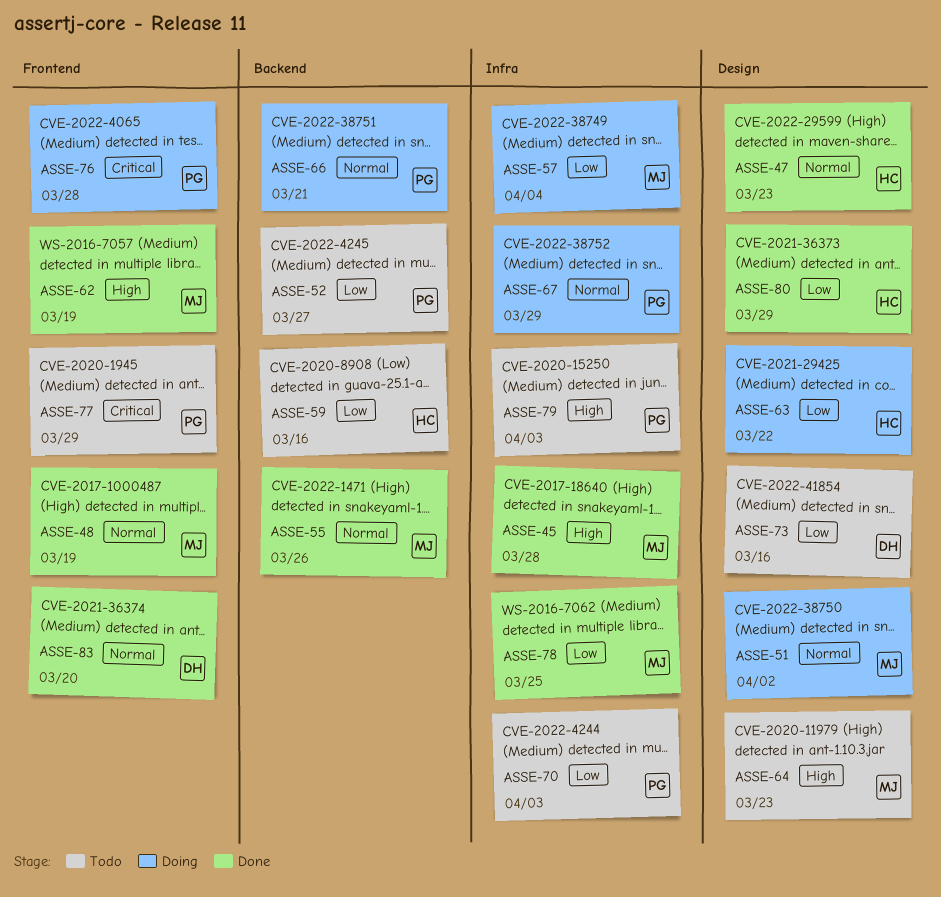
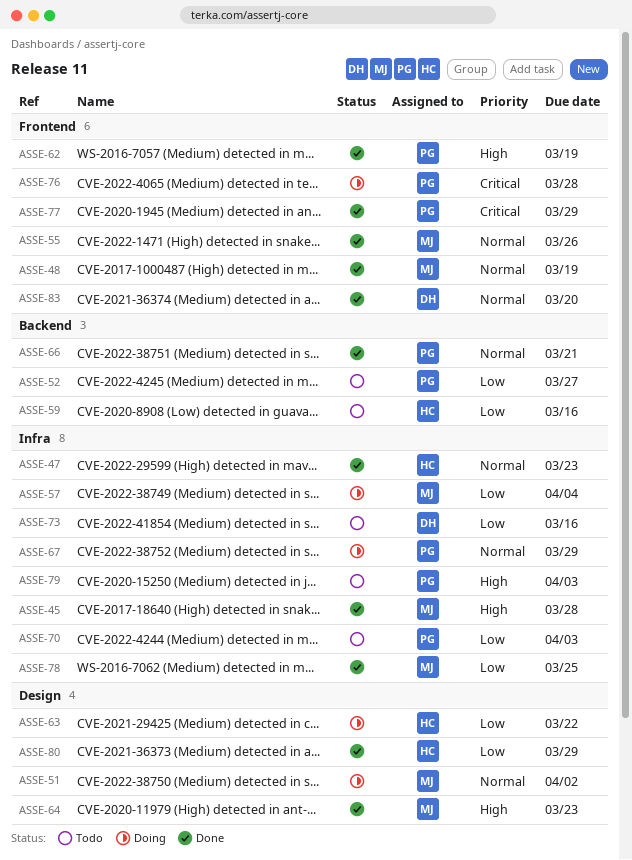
ASSE-47, label: Design -> Infra
ASSE-55, label: Backend -> Frontend
ASSE-62, owner: MJ -> PG
ASSE-64, status: Todo -> Done
ASSE-66, status: Doing -> Done
ASSE-73, label: Design -> Infra
ASSE-77, status: Todo -> Done

